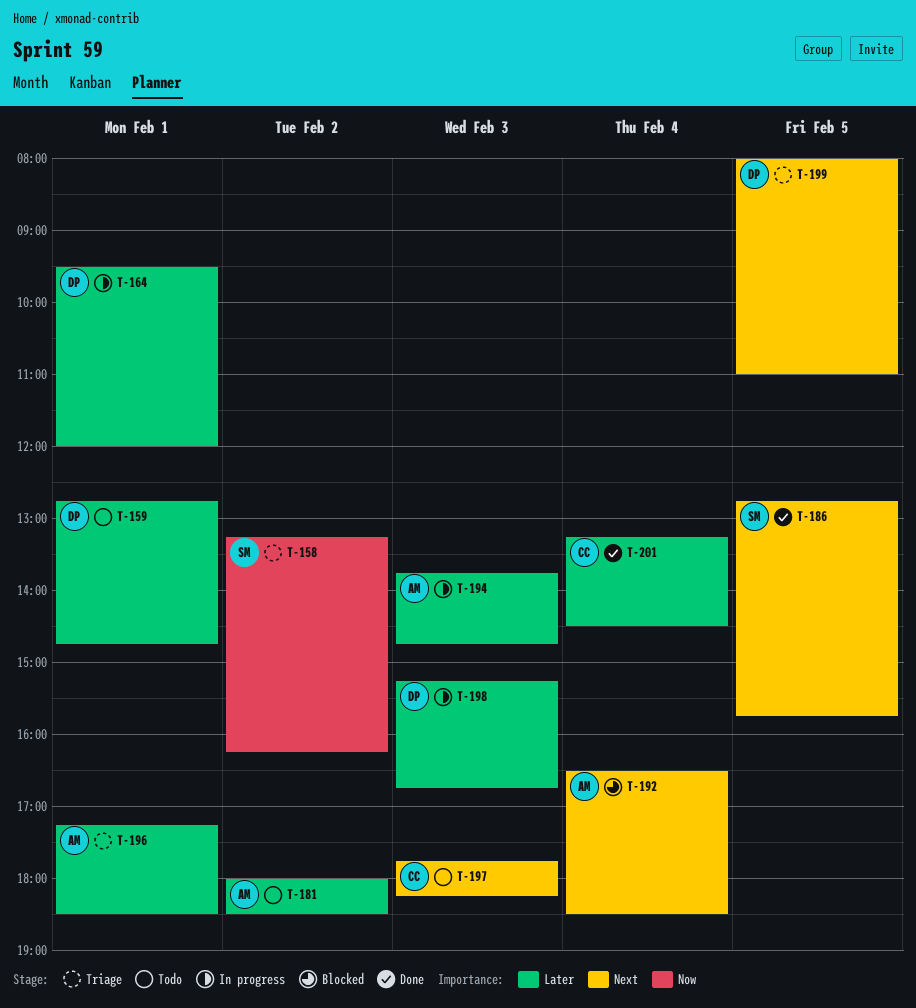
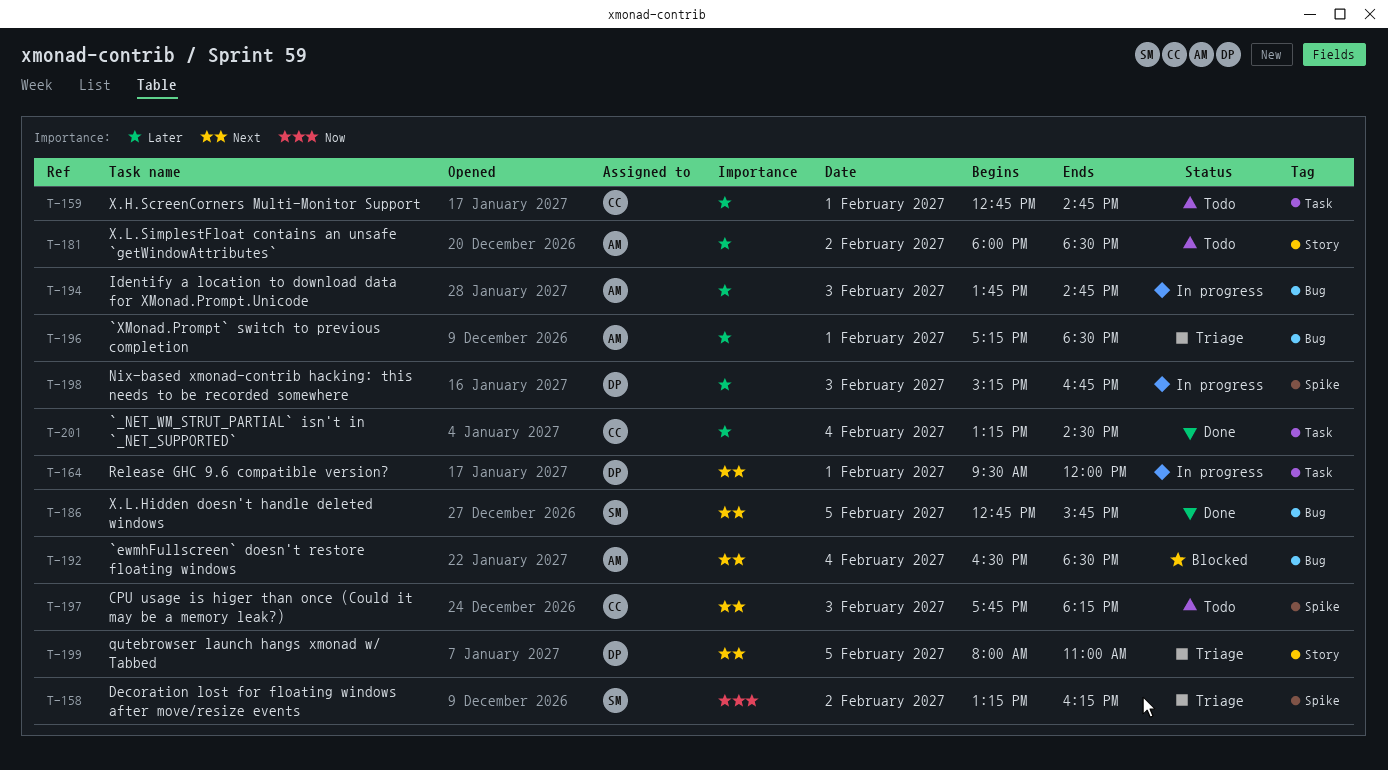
T-159, owner: DP -> CC
T-164, priority: Later -> Next

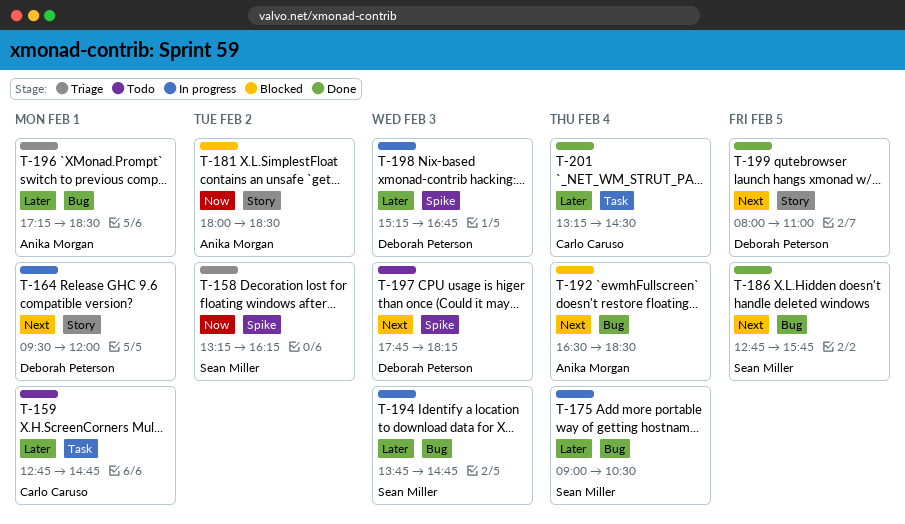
T-164, label: Task -> Story
T-175: none -> present
T-181, status: Todo -> Blocked
T-181, priority: Later -> Now
T-194, owner: Anika Morgan -> Sean Miller
T-197, owner: Carlo Caruso -> Deborah Peterson
T-199, status: Triage -> Done

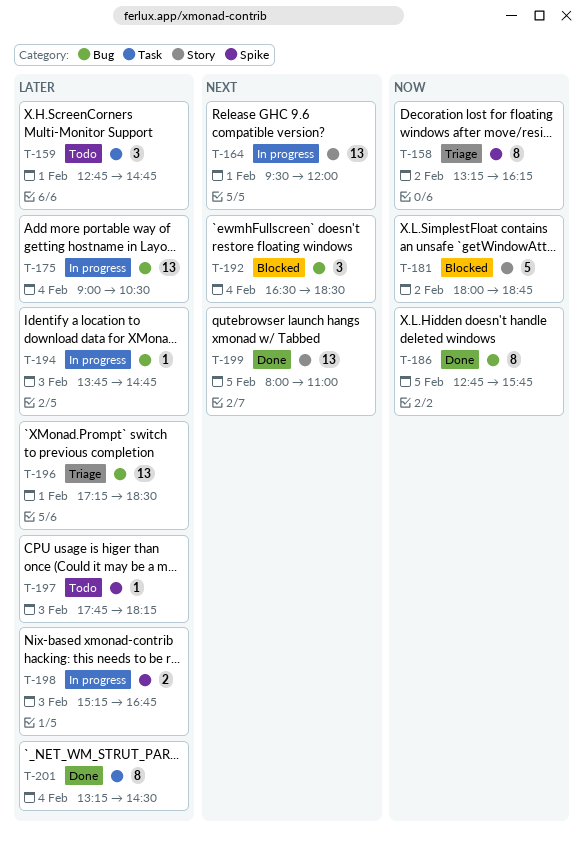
T-181, ends: 18:30 -> 18:45
T-186, priority: Next -> Now
T-197, priority: Next -> Later

